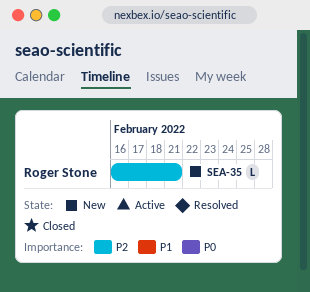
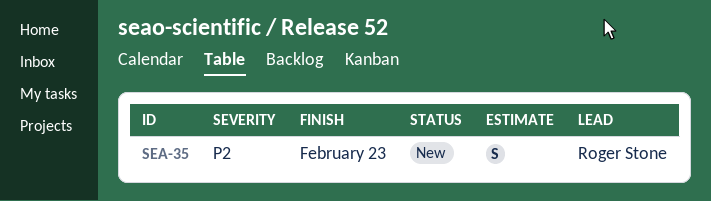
SEA-35, estimate: L -> S
SEA-35, due: Feb 21 -> Feb 23

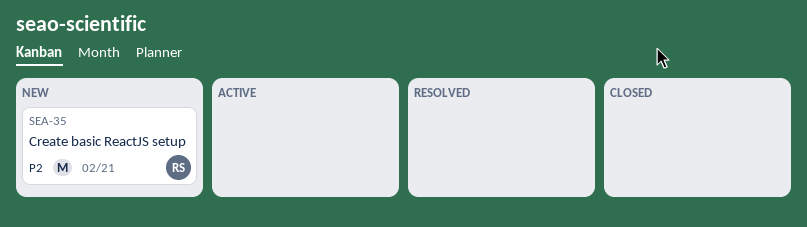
SEA-35, estimate: S -> M
SEA-35, due: Feb 23 -> Feb 21

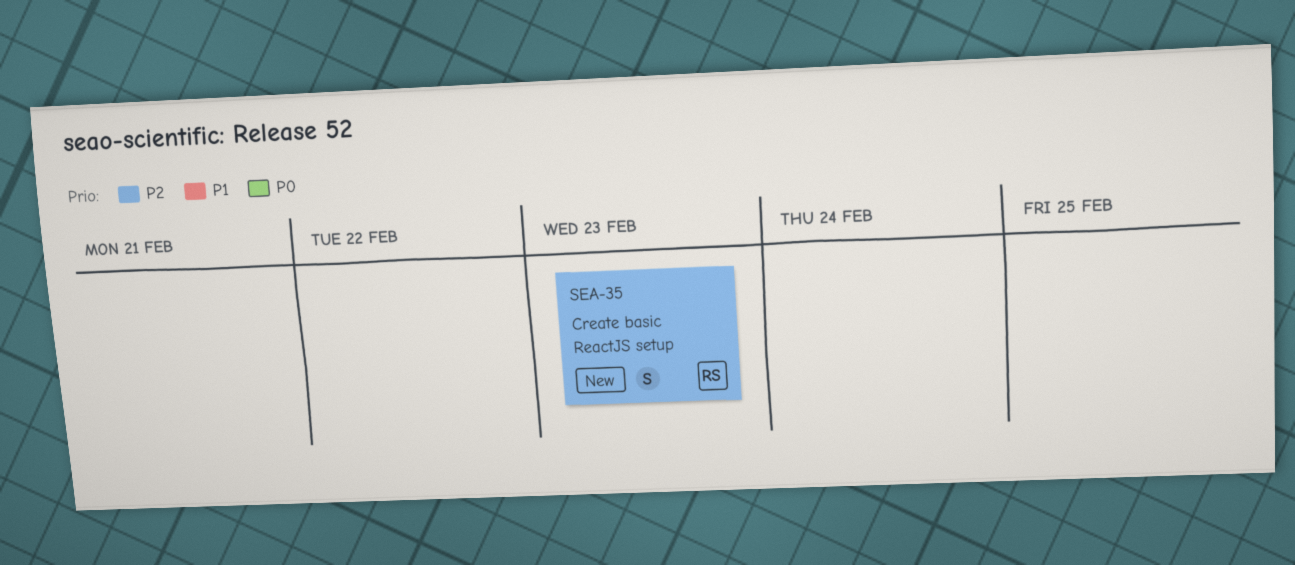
SEA-35, estimate: M -> S
SEA-35, due: Feb 21 -> Feb 23

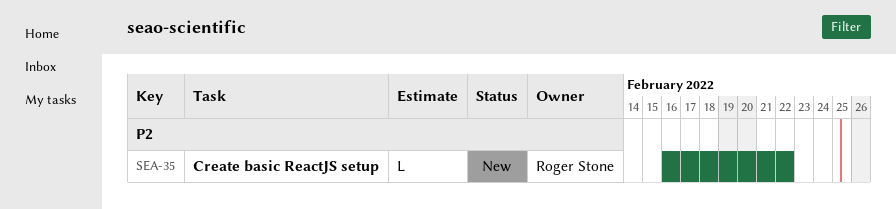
SEA-35, estimate: S -> L
SEA-35, due: Feb 23 -> Feb 22

